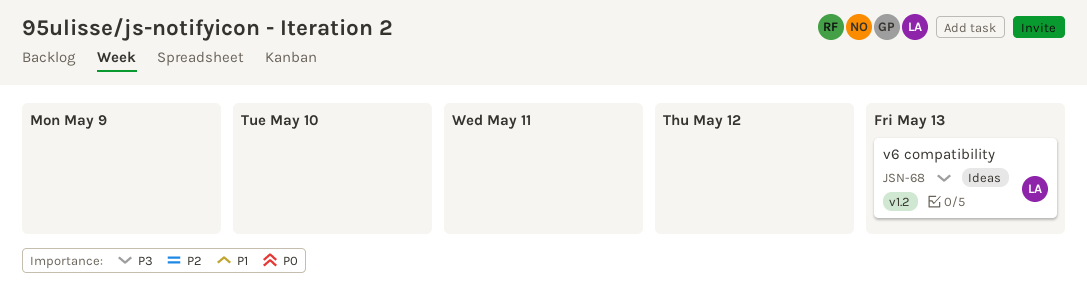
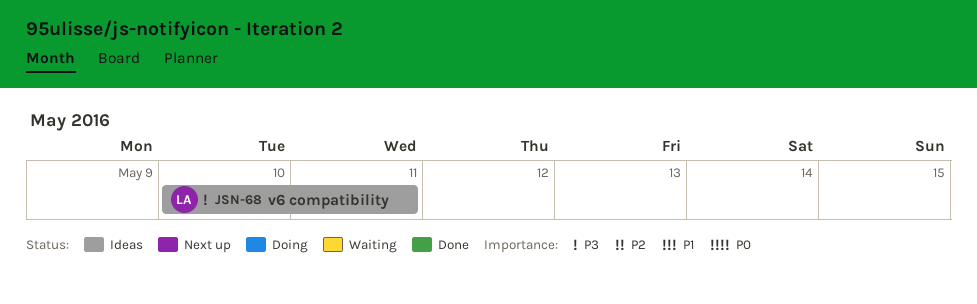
JSN-68, due: May 13 -> May 11

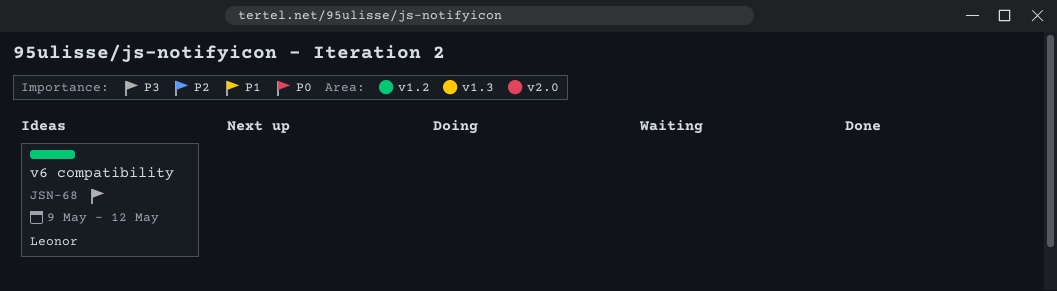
JSN-68, start: May 10 -> May 9
JSN-68, due: May 11 -> May 12

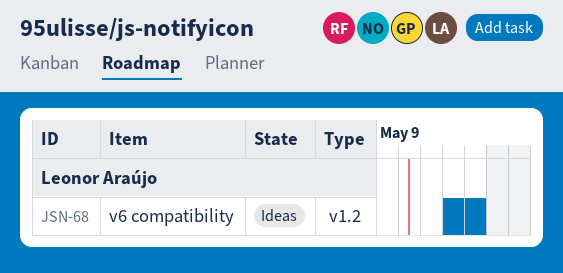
JSN-68, start: May 9 -> May 12
JSN-68, due: May 12 -> May 13

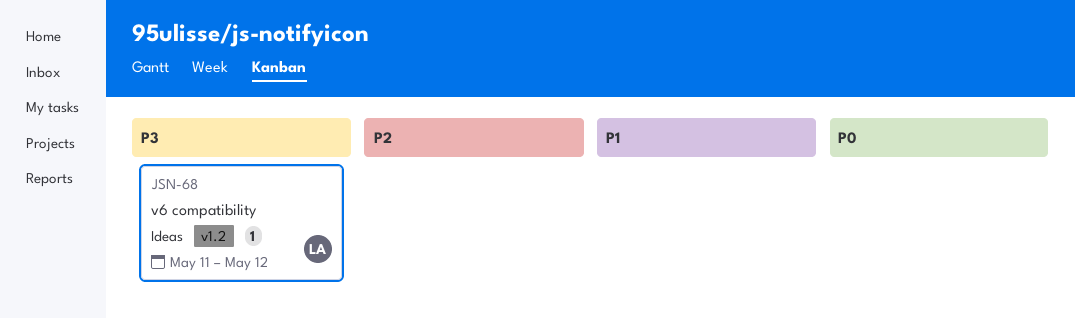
JSN-68, start: May 12 -> May 11
JSN-68, due: May 13 -> May 12

